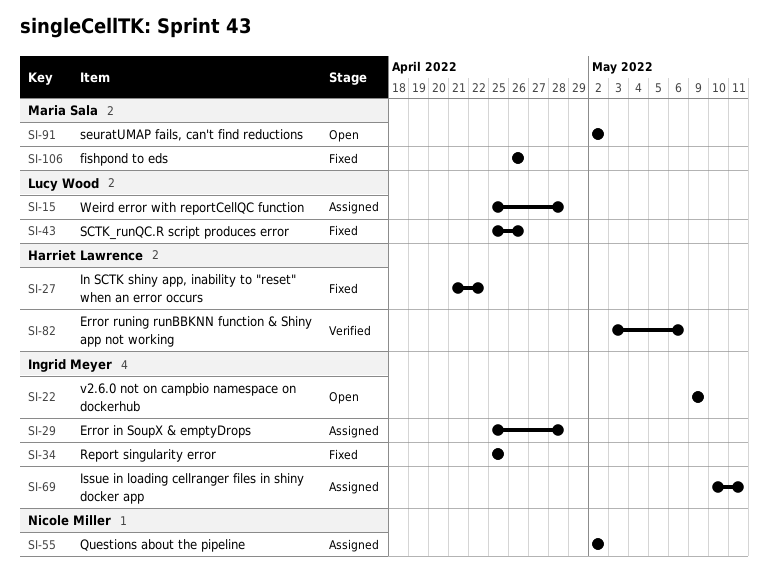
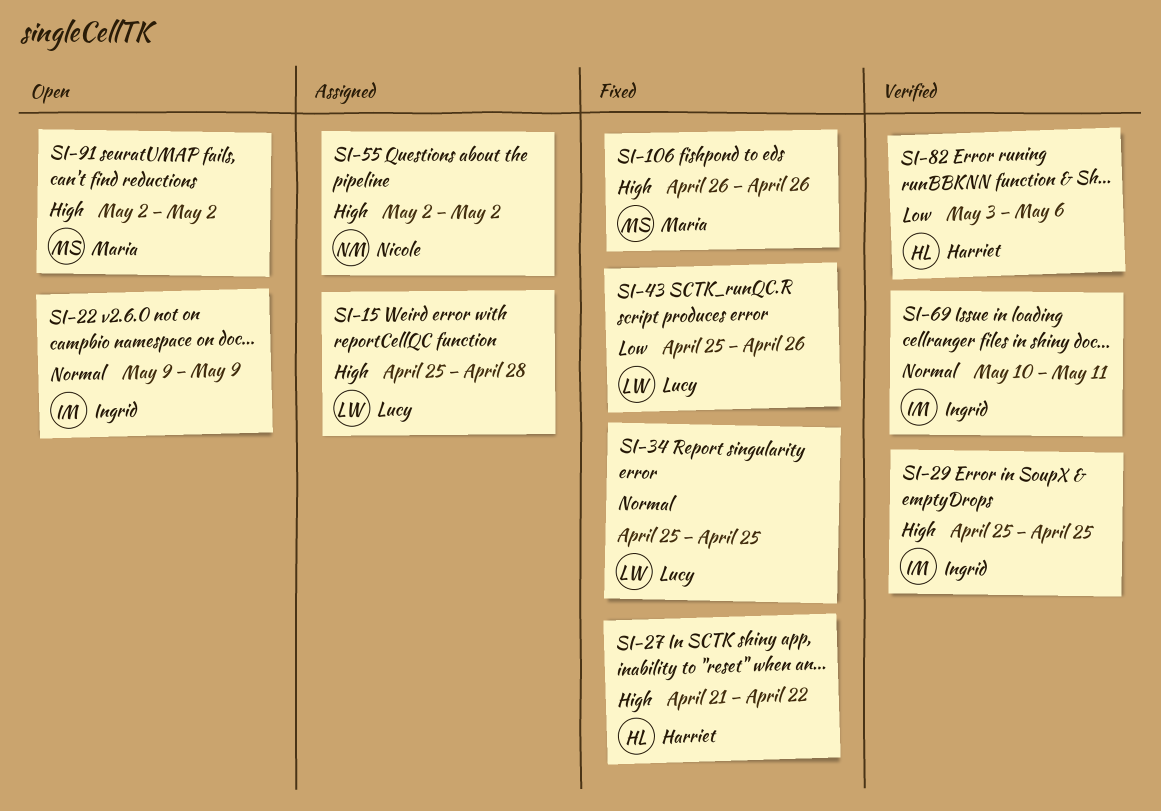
SI-29, status: Assigned -> Verified
SI-29, due: Apr 28 -> Apr 25
SI-34, owner: Ingrid Meyer -> Lucy Wood
SI-69, status: Assigned -> Verified

